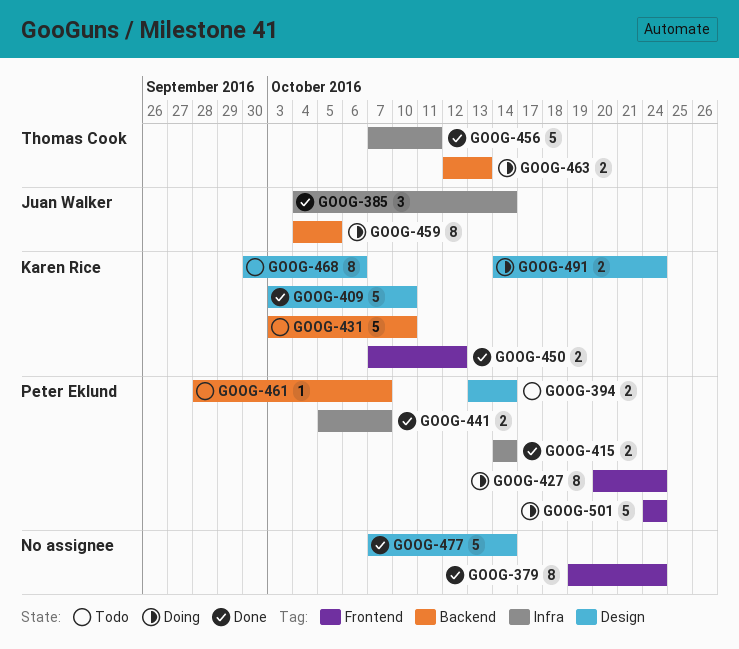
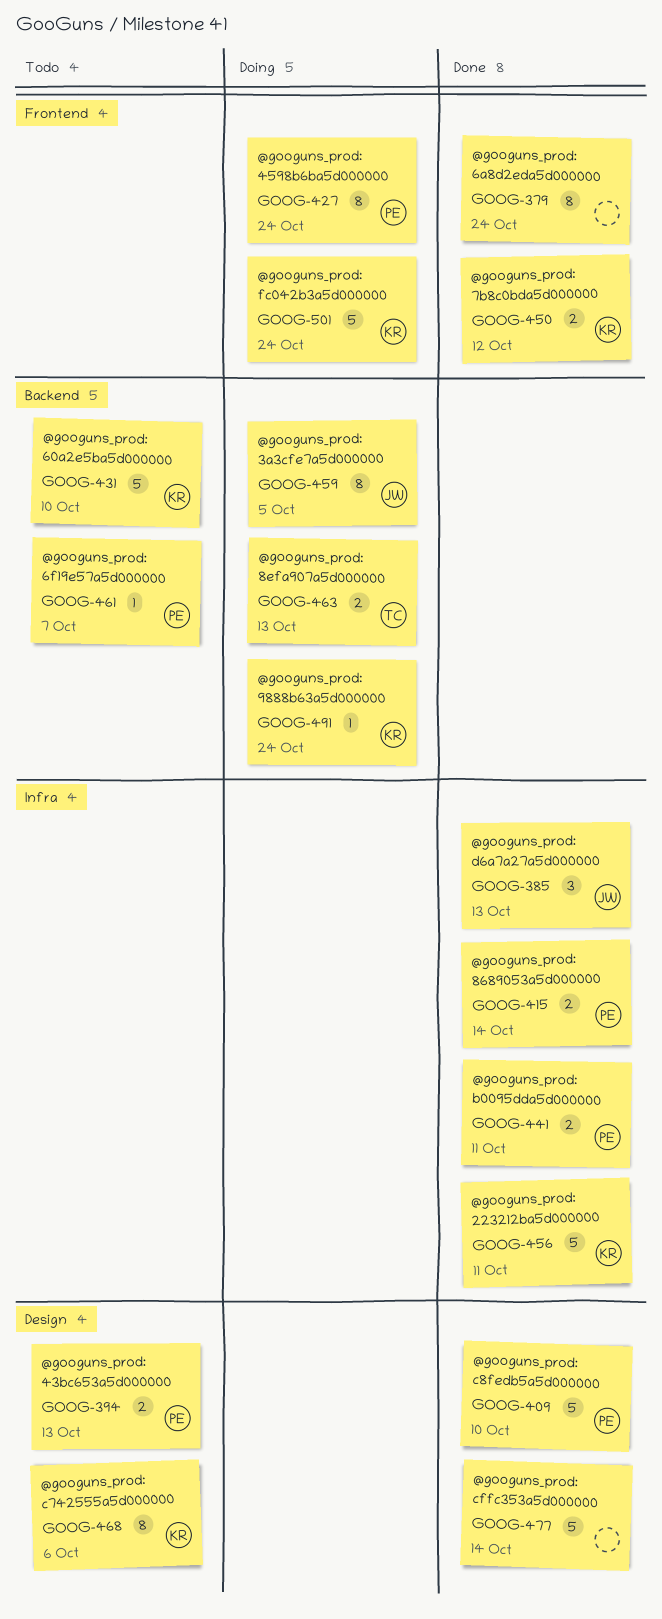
GOOG-385, due: Oct 14 -> Oct 13
GOOG-394, due: Oct 14 -> Oct 13
GOOG-409, owner: Karen Rice -> Peter Eklund
GOOG-441, due: Oct 7 -> Oct 11
GOOG-456, owner: Thomas Cook -> Karen Rice
GOOG-491, label: Design -> Backend
GOOG-491, estimate: 2 -> 1
GOOG-501, owner: Peter Eklund -> Karen Rice

